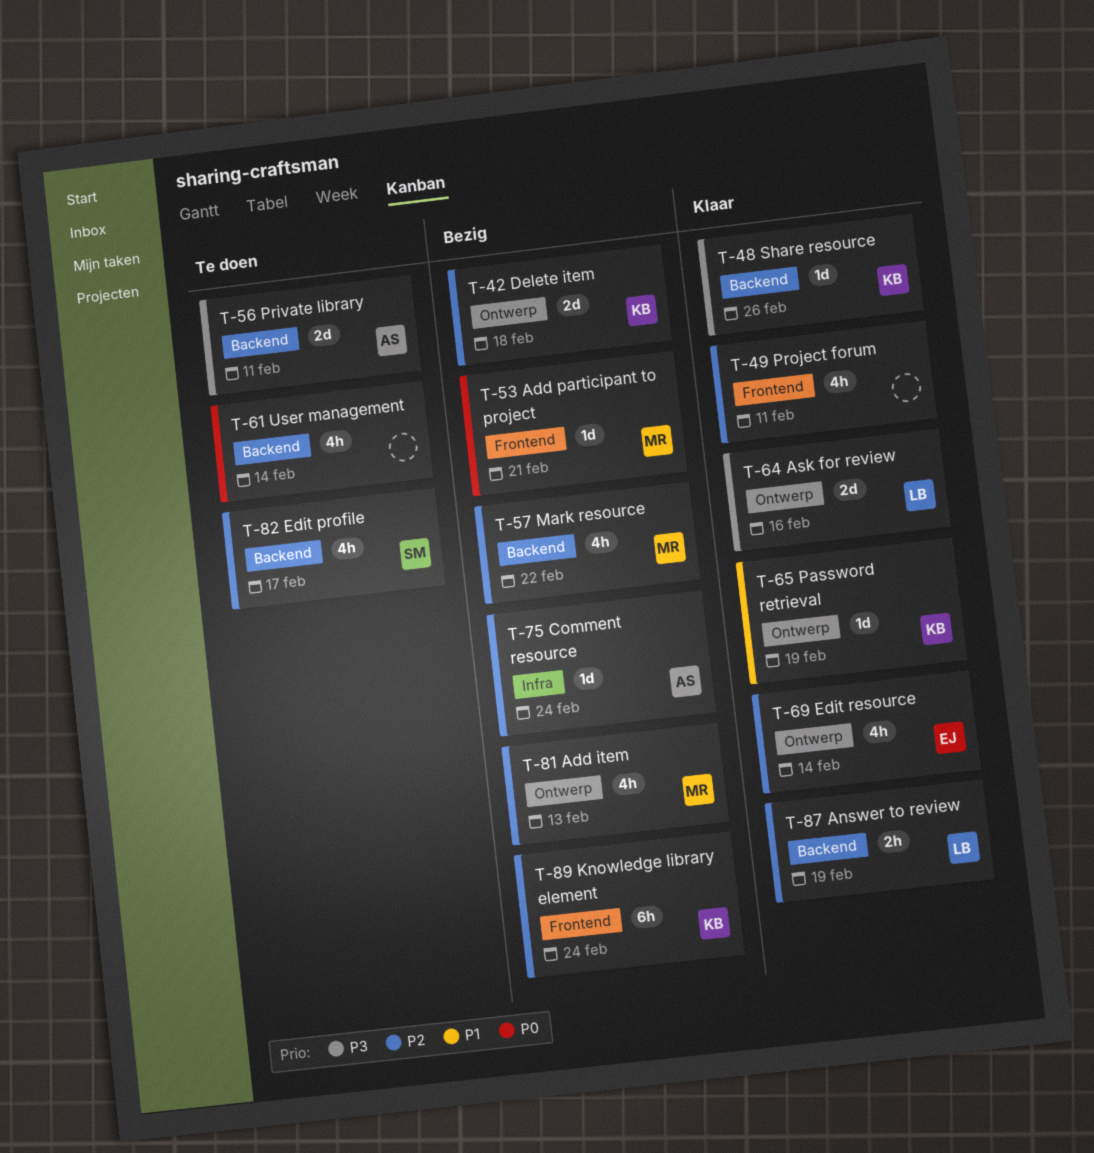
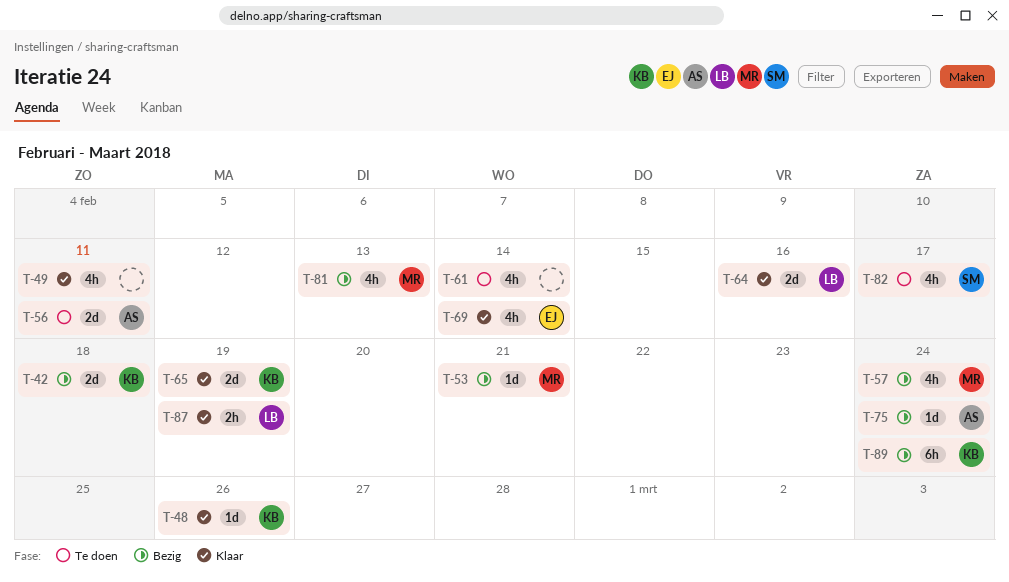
T-57, due: Feb 22 -> Feb 24
T-65, estimate: 1d -> 2d

